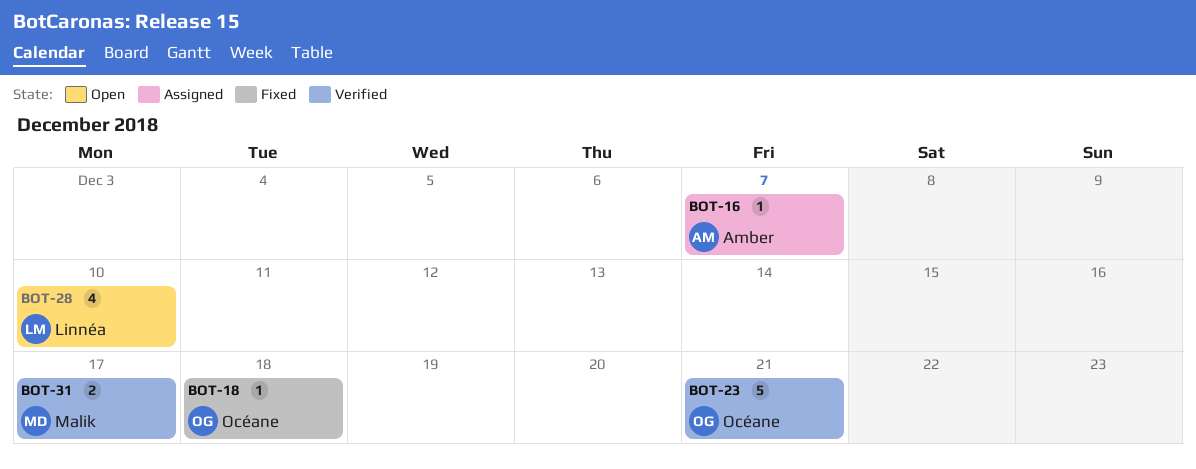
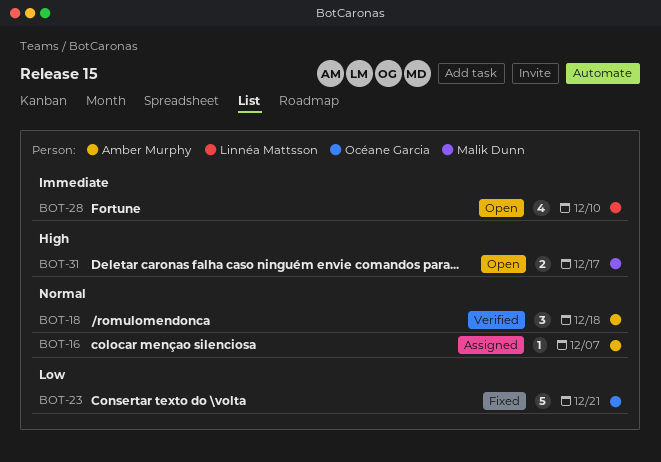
BOT-18, status: Fixed -> Verified
BOT-18, owner: Océane Garcia -> Amber Murphy
BOT-18, estimate: 1 -> 3
BOT-23, status: Verified -> Fixed
BOT-31, status: Verified -> Open

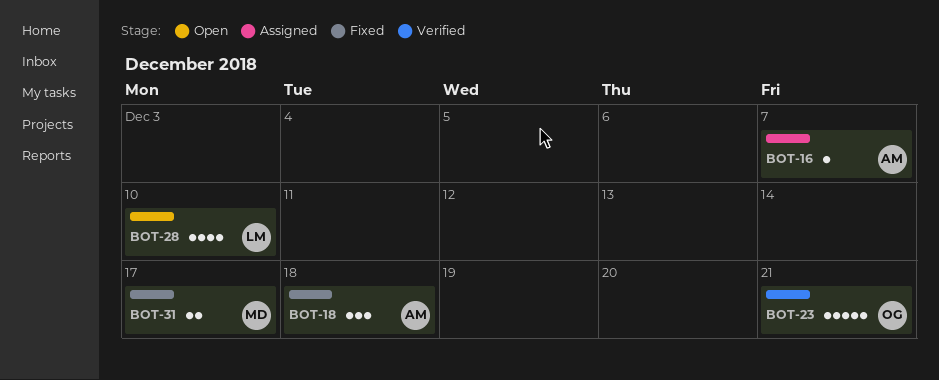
BOT-18, status: Verified -> Fixed
BOT-23, status: Fixed -> Verified
BOT-31, status: Open -> Fixed

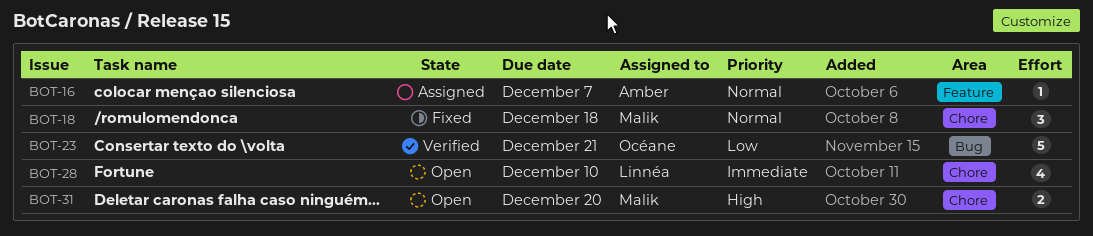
BOT-18, owner: Amber -> Malik
BOT-31, status: Fixed -> Open
BOT-31, due: Dec 17 -> Dec 20

